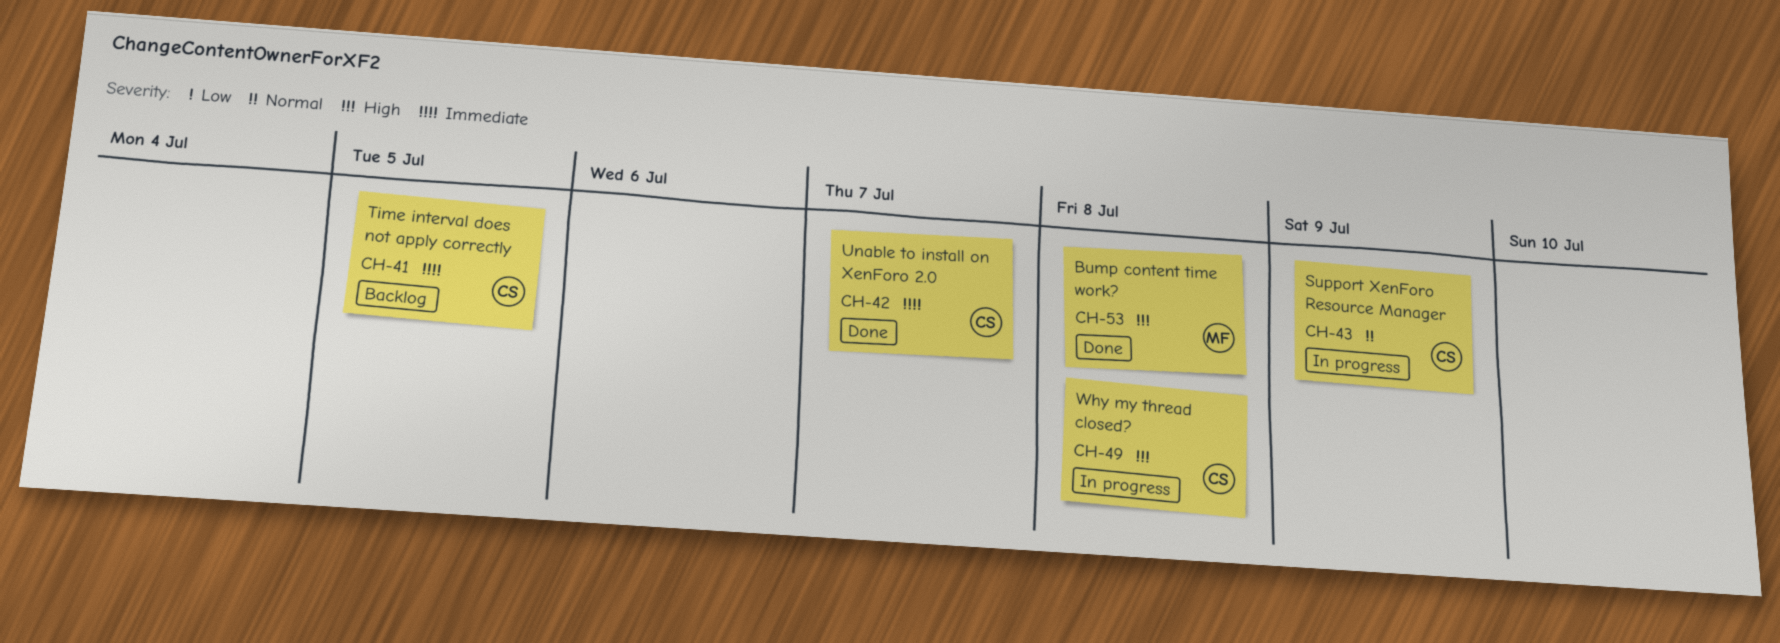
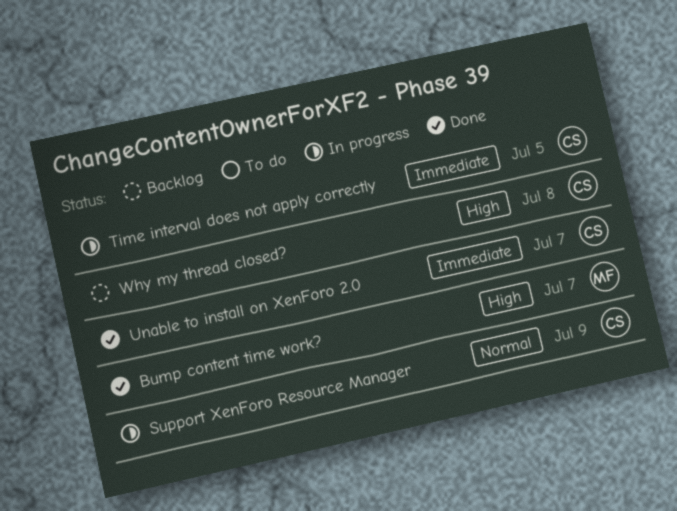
Bump content time work?, due: Jul 8 -> Jul 7
Time interval does not apply correctly, status: Backlog -> In progress
Why my thread closed?, status: In progress -> Backlog

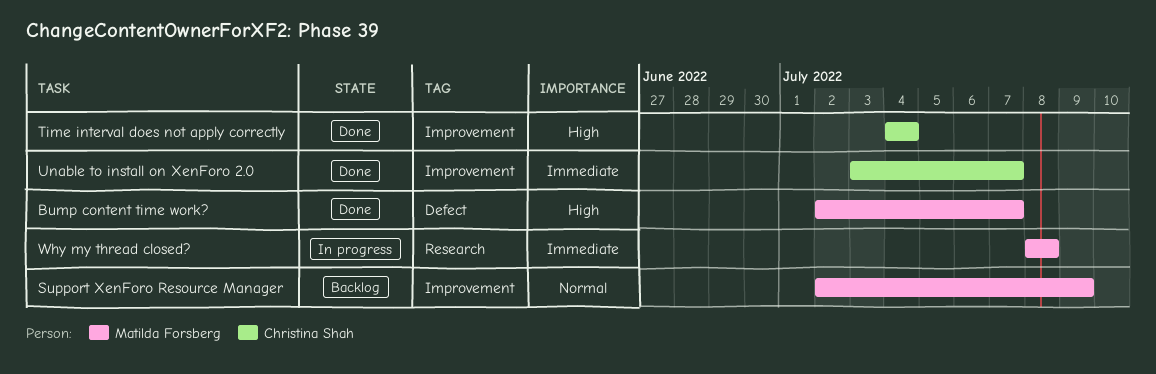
Support XenForo Resource Manager, status: In progress -> Backlog
Support XenForo Resource Manager, owner: Christina Shah -> Matilda Forsberg
Time interval does not apply correctly, status: In progress -> Done
Time interval does not apply correctly, priority: Immediate -> High
Time interval does not apply correctly, due: Jul 5 -> Jul 4
Why my thread closed?, status: Backlog -> In progress
Why my thread closed?, owner: Christina Shah -> Matilda Forsberg
Why my thread closed?, priority: High -> Immediate

